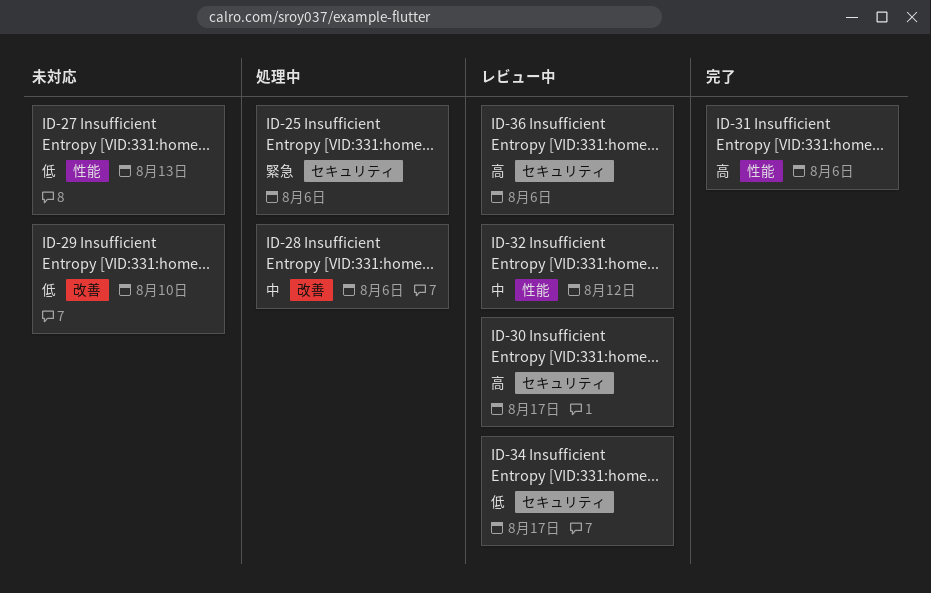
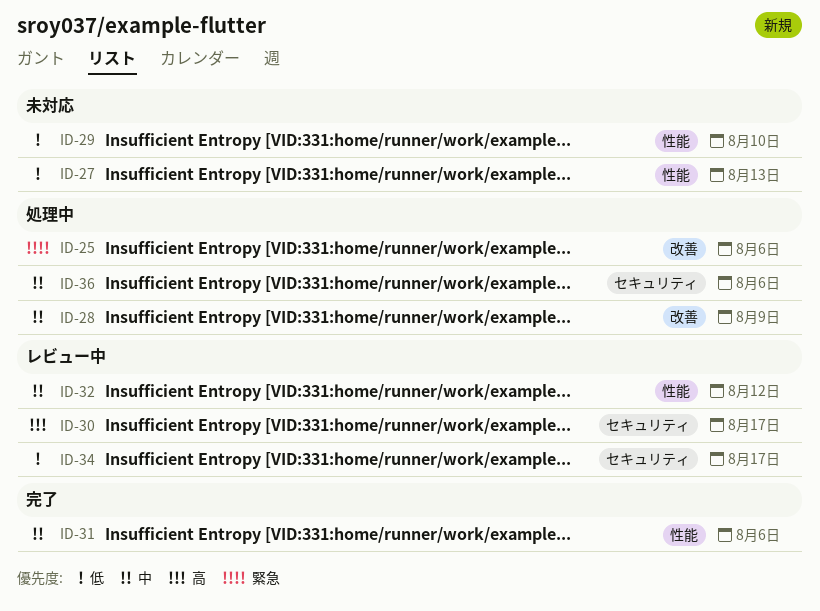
ID-25, label: セキュリティ -> 改善
ID-28, due: Aug 6 -> Aug 9
ID-29, label: 改善 -> 性能
ID-31, priority: 高 -> 中
ID-36, status: レビュー中 -> 処理中
ID-36, priority: 高 -> 中

